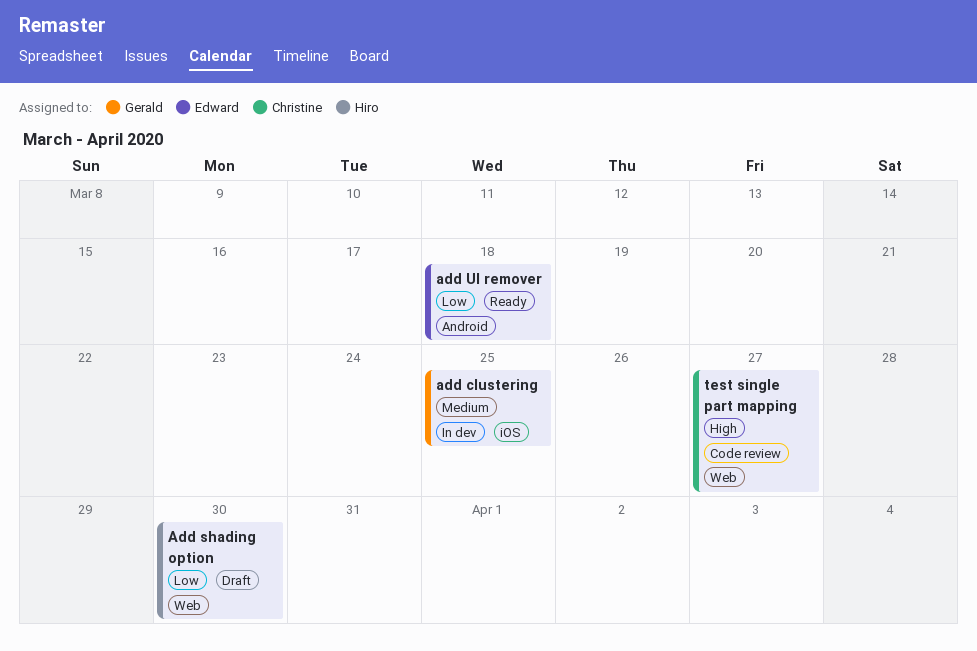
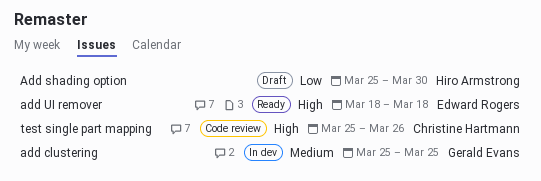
add UI remover, priority: Low -> High
test single part mapping, due: Mar 27 -> Mar 26

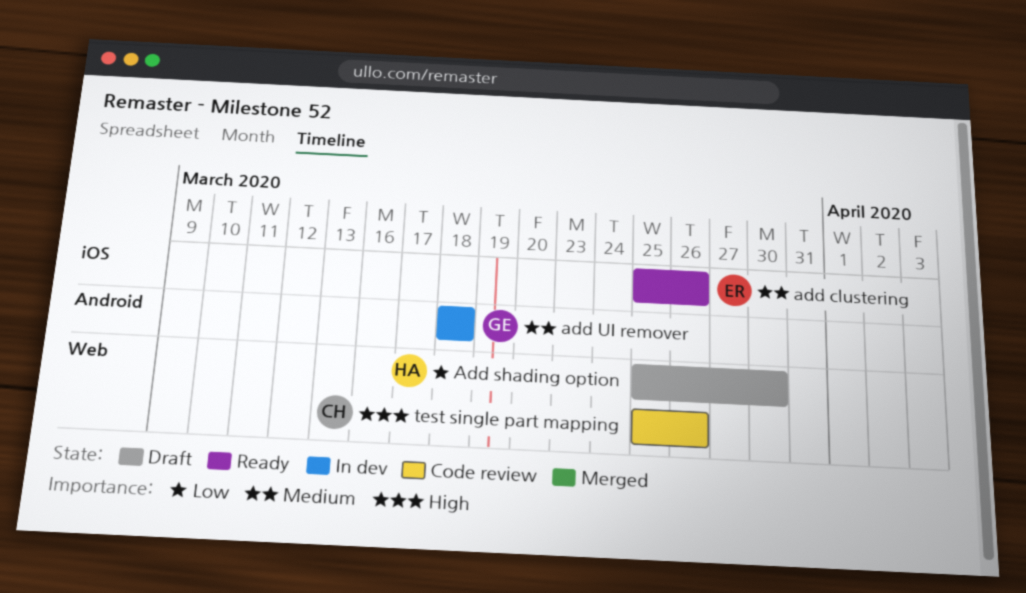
add clustering, status: In dev -> Ready
add clustering, owner: Gerald Evans -> Edward Rogers
add clustering, due: Mar 25 -> Mar 26
add UI remover, status: Ready -> In dev
add UI remover, owner: Edward Rogers -> Gerald Evans
add UI remover, priority: High -> Medium

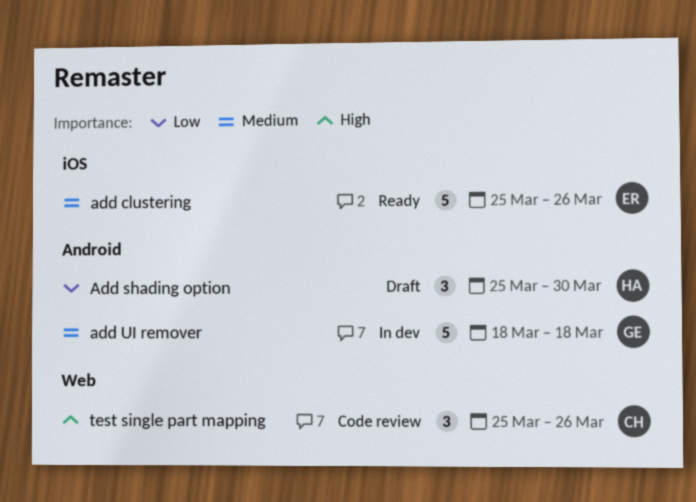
Add shading option, label: Web -> Android

